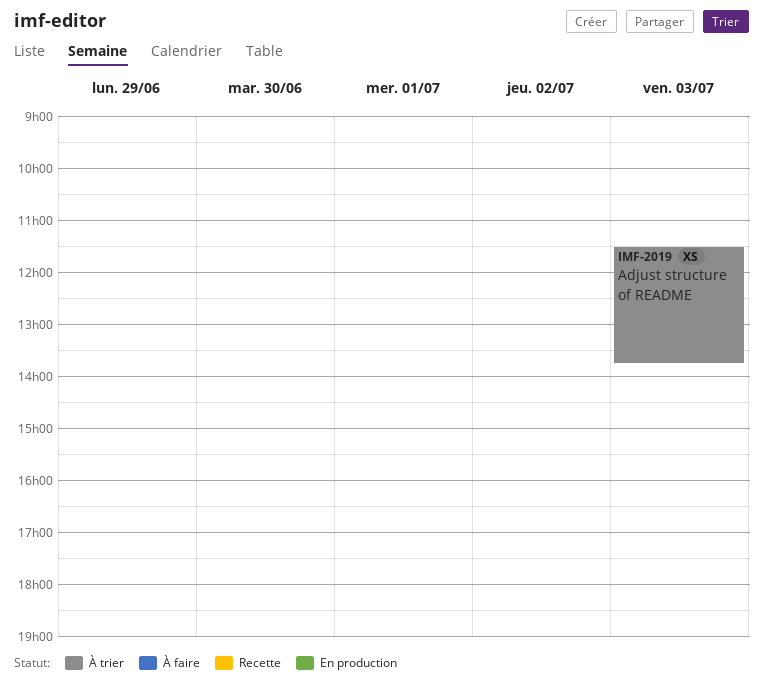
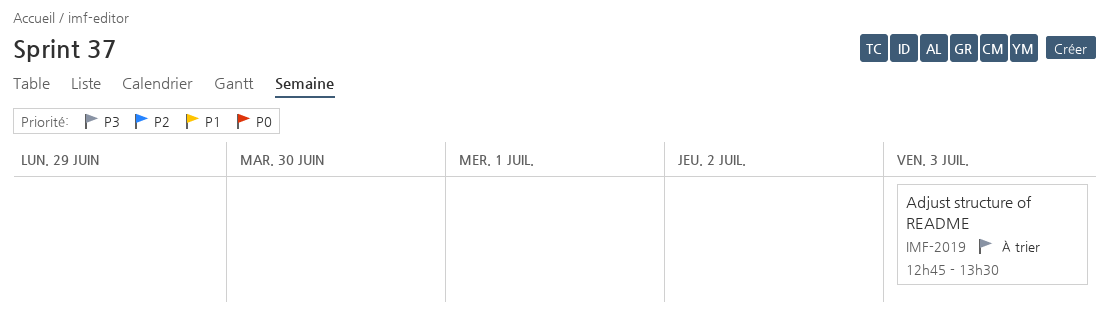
IMF-2019, begins: 11:30 -> 12:45
IMF-2019, ends: 13:45 -> 13:30

